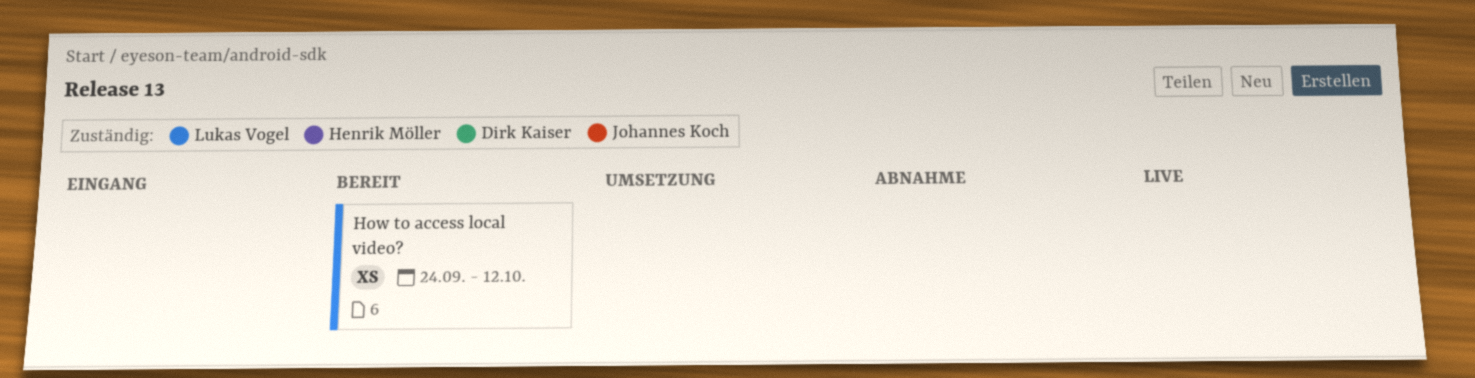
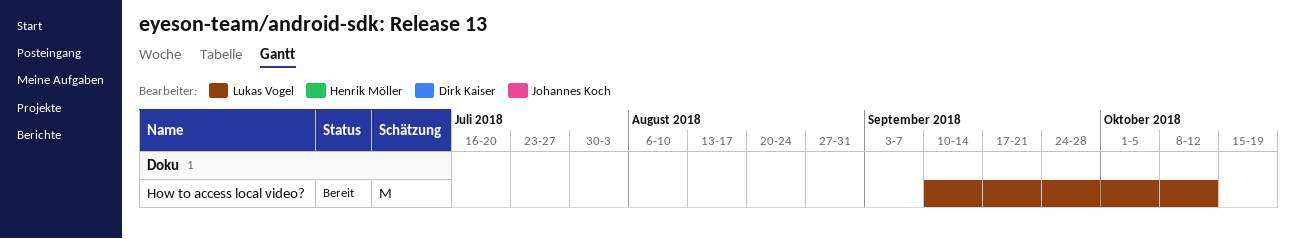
How to access local video?, estimate: XS -> M
How to access local video?, start: Sep 24 -> Sep 10

